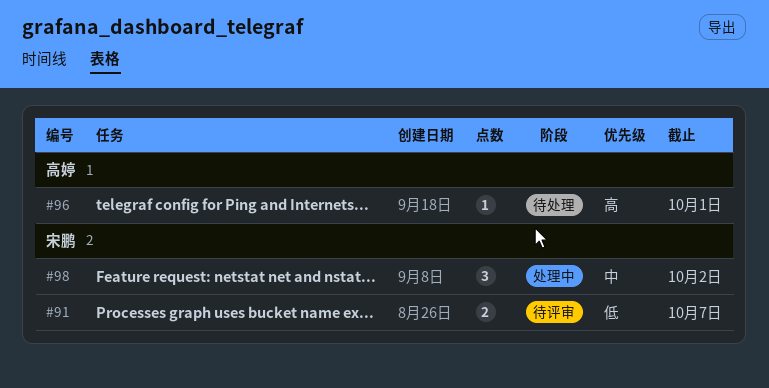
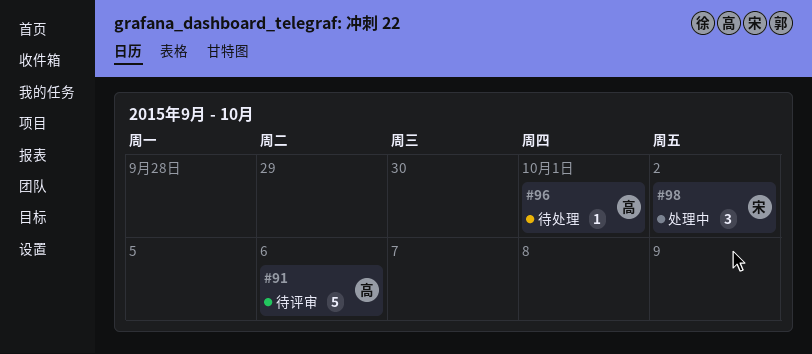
#91, owner: 宋鹏 -> 高婷
#91, estimate: 2 -> 5
#91, due: Oct 7 -> Oct 6

